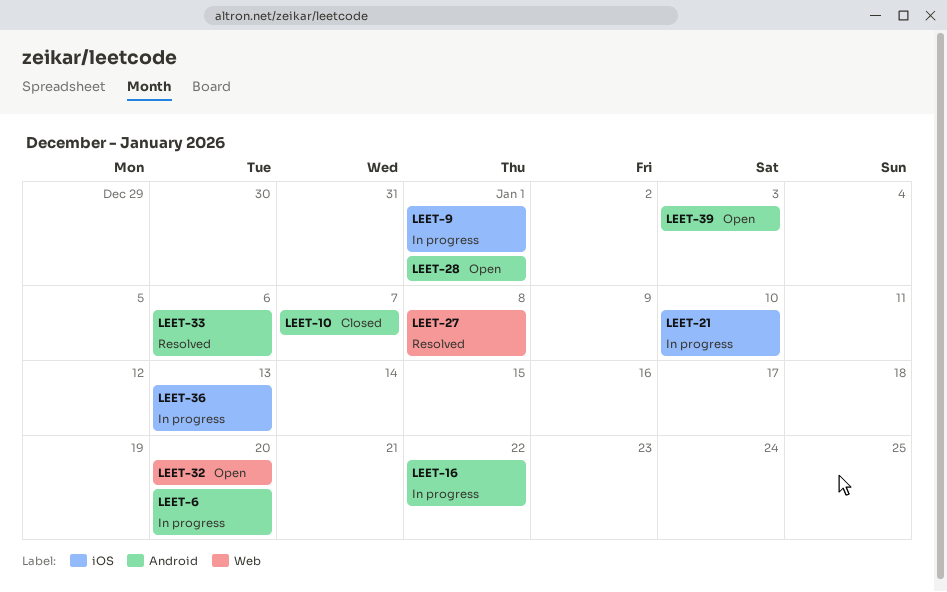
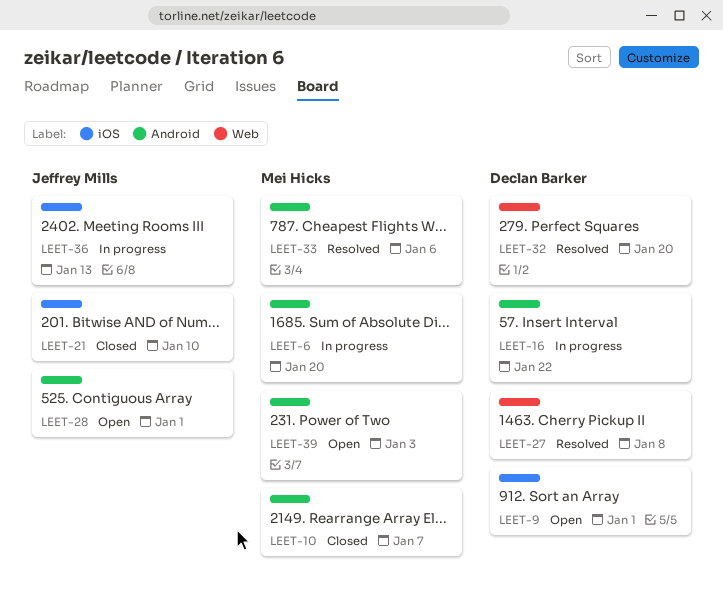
LEET-9, status: In progress -> Open
LEET-21, status: In progress -> Closed
LEET-32, status: Open -> Resolved

